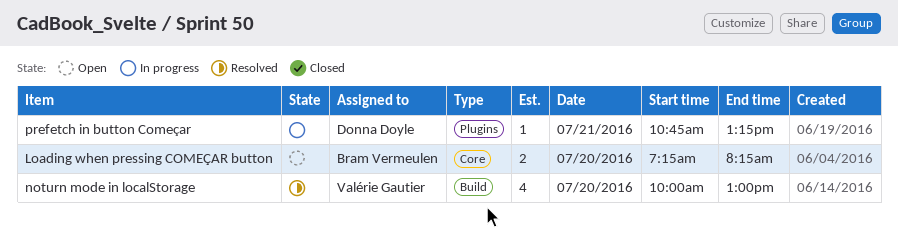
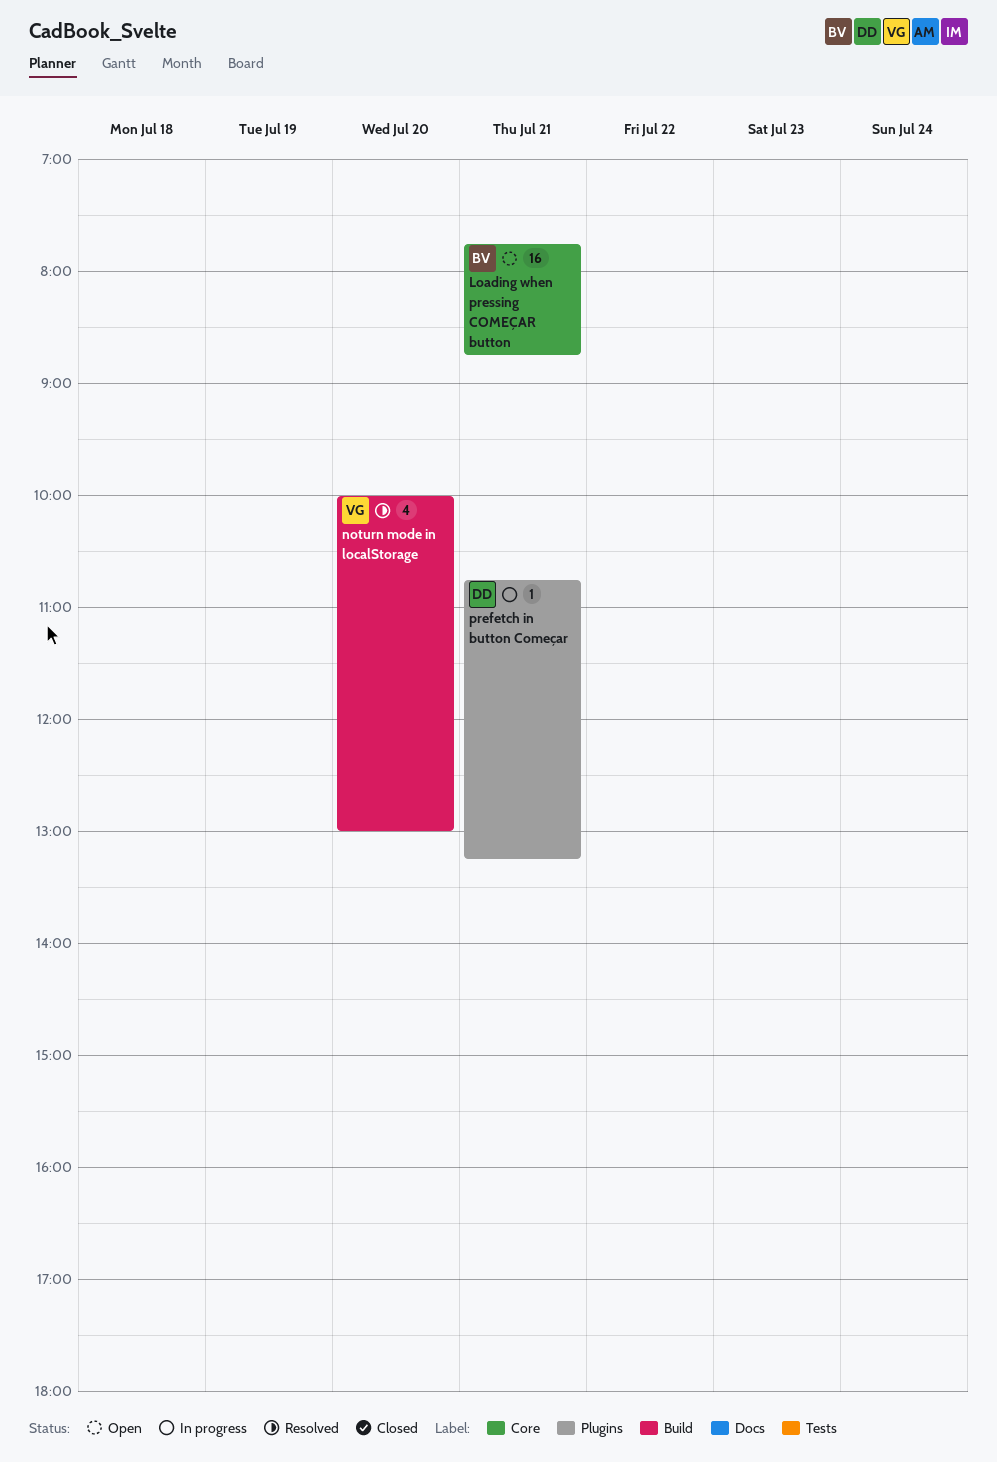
Loading when pressing COMEÇAR button, estimate: 2 -> 16
Loading when pressing COMEÇAR button, day: Jul 20 -> Jul 21
Loading when pressing COMEÇAR button, begins: 07:15 -> 07:45
Loading when pressing COMEÇAR button, ends: 08:15 -> 08:45

